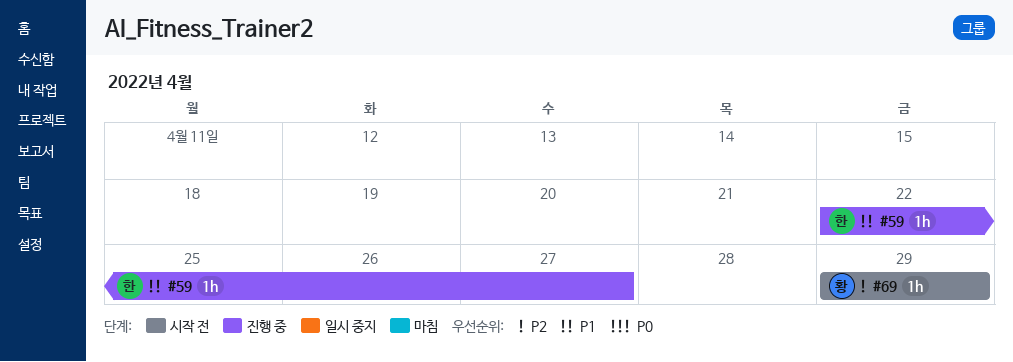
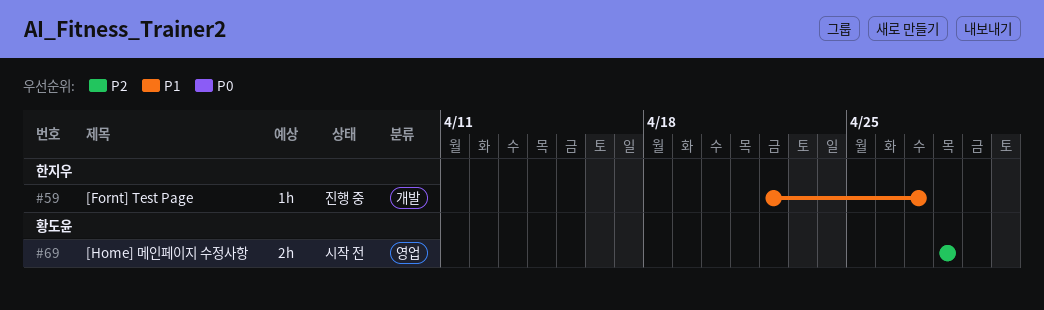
#69, estimate: 1h -> 2h
#69, start: Apr 29 -> Apr 28
#69, due: Apr 29 -> Apr 28

